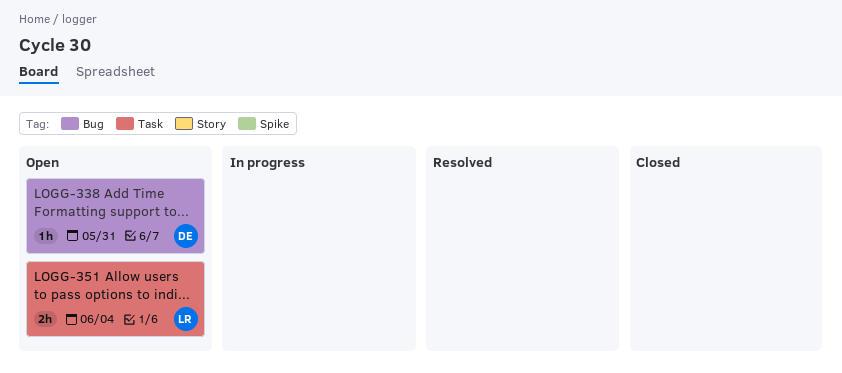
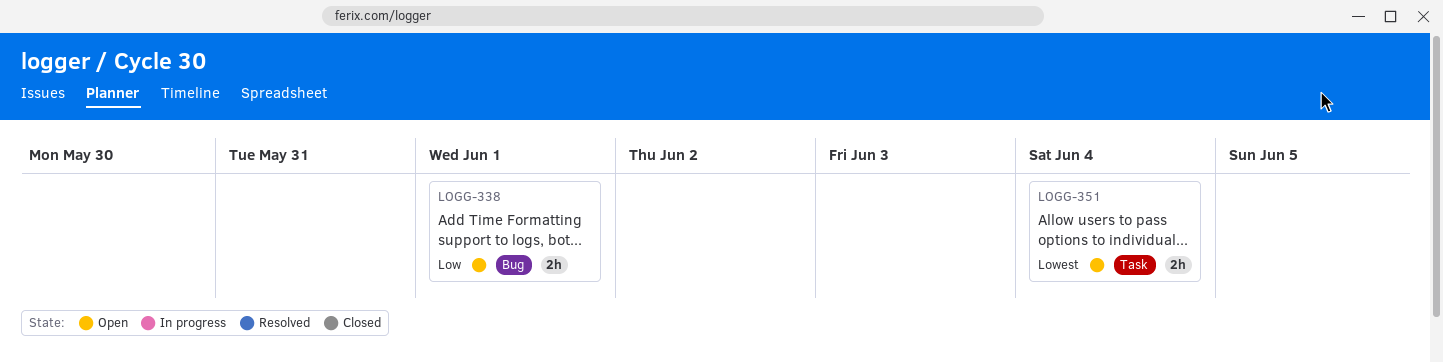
LOGG-338, estimate: 1h -> 2h
LOGG-338, due: May 31 -> Jun 1

